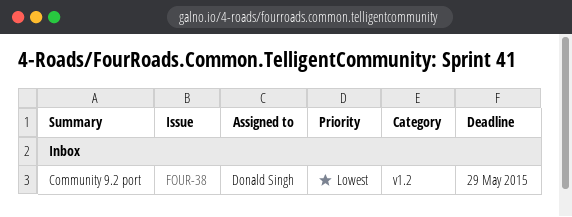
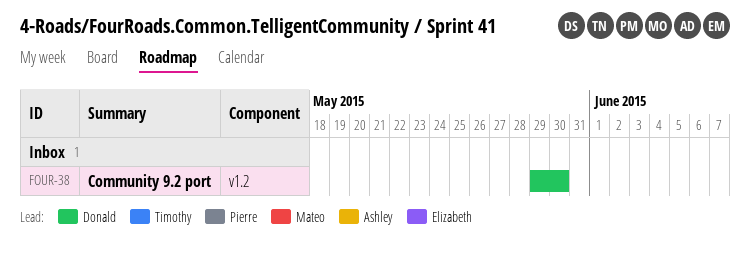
FOUR-38, due: May 29 -> May 30

